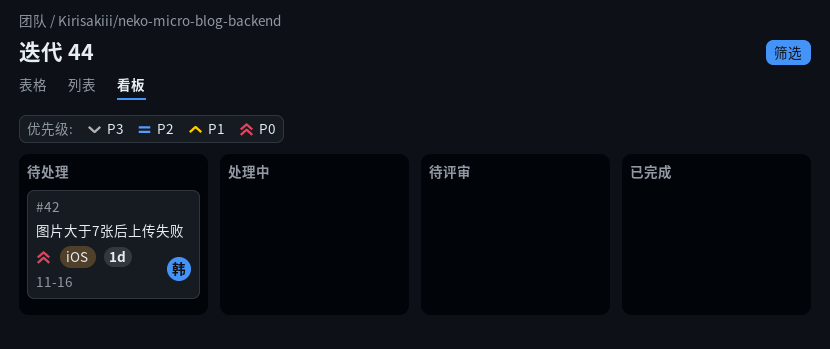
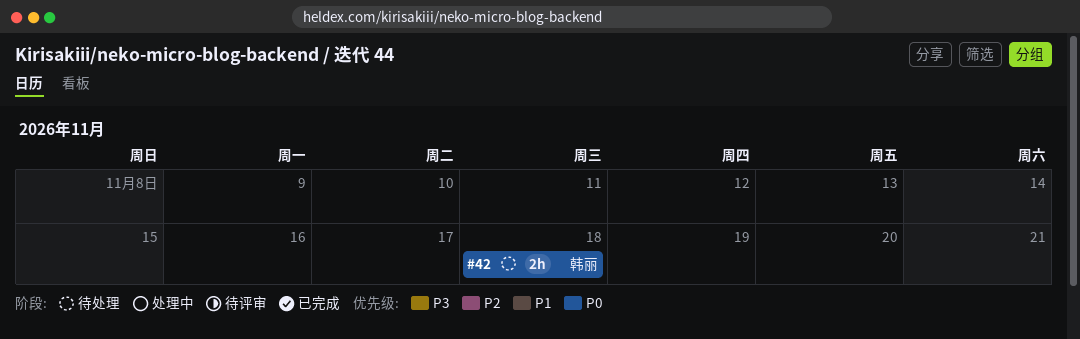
#42, estimate: 1d -> 2h
#42, due: Nov 16 -> Nov 18

